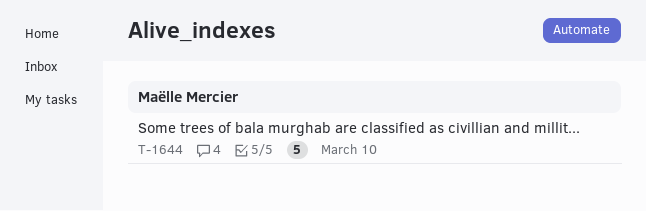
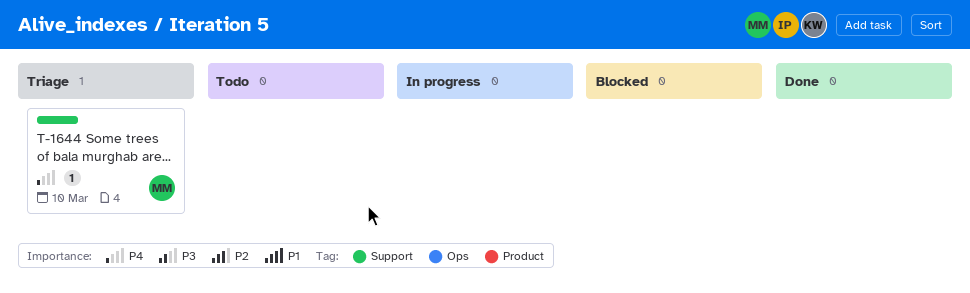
T-1644, estimate: 5 -> 1

